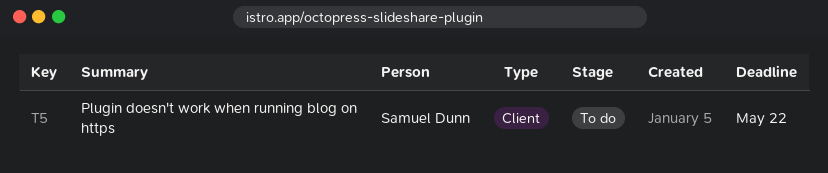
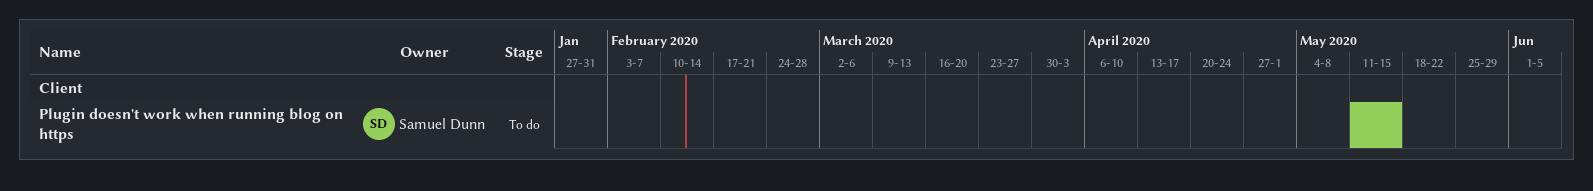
Plugin doesn't work when running blog on https, due: May 22 -> May 15

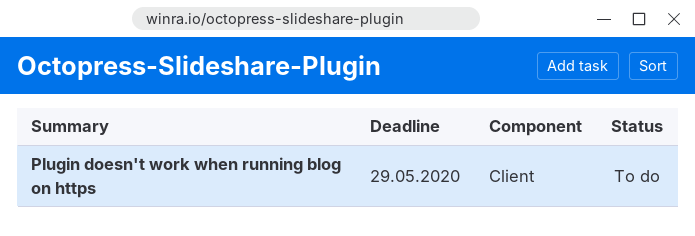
Plugin doesn't work when running blog on https, due: May 15 -> May 29

